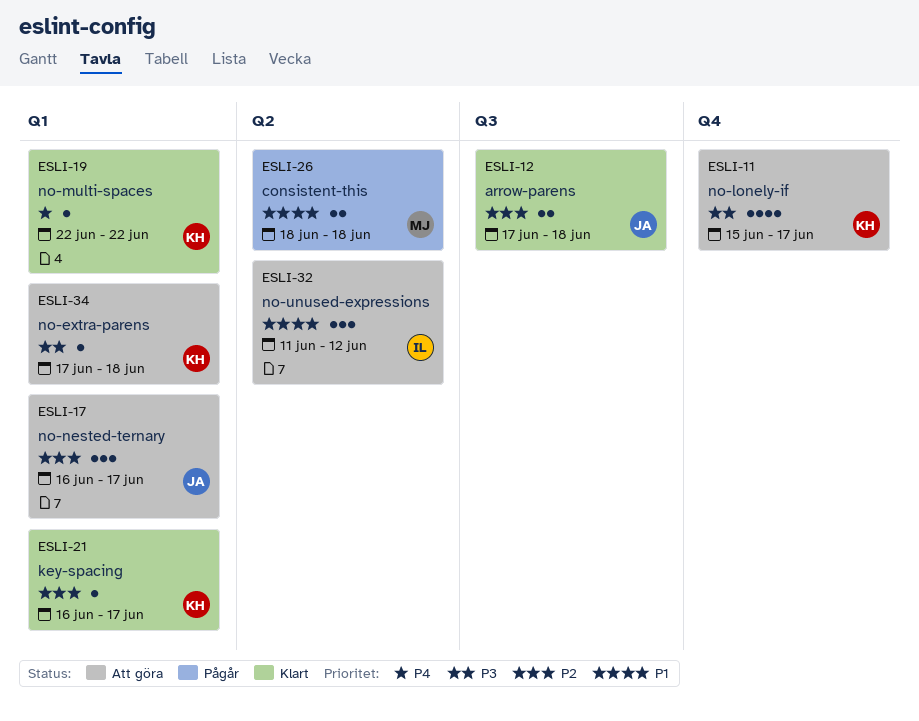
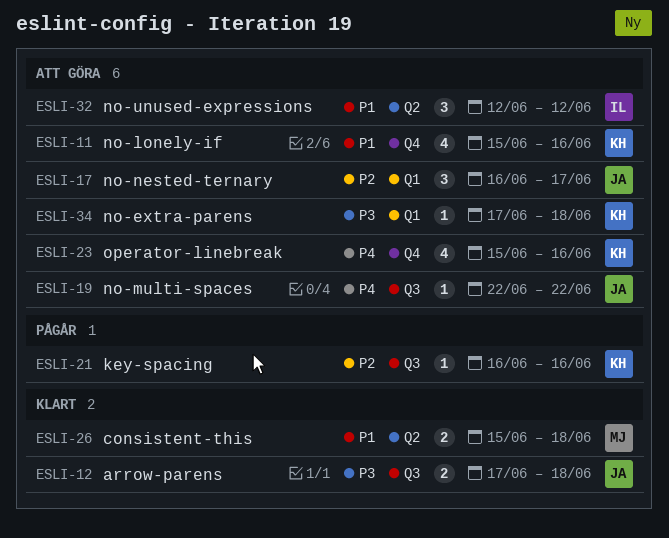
ESLI-11, priority: P3 -> P1
ESLI-11, due: Jun 17 -> Jun 16
ESLI-12, priority: P2 -> P3
ESLI-19, status: Klart -> Att göra
ESLI-19, owner: KH -> JA
ESLI-19, label: Q1 -> Q3
ESLI-21, status: Klart -> Pågår
ESLI-21, label: Q1 -> Q3
ESLI-21, due: Jun 17 -> Jun 16
ESLI-23: none -> present
ESLI-26, status: Pågår -> Klart
ESLI-26, start: Jun 18 -> Jun 15
ESLI-32, start: Jun 11 -> Jun 12

